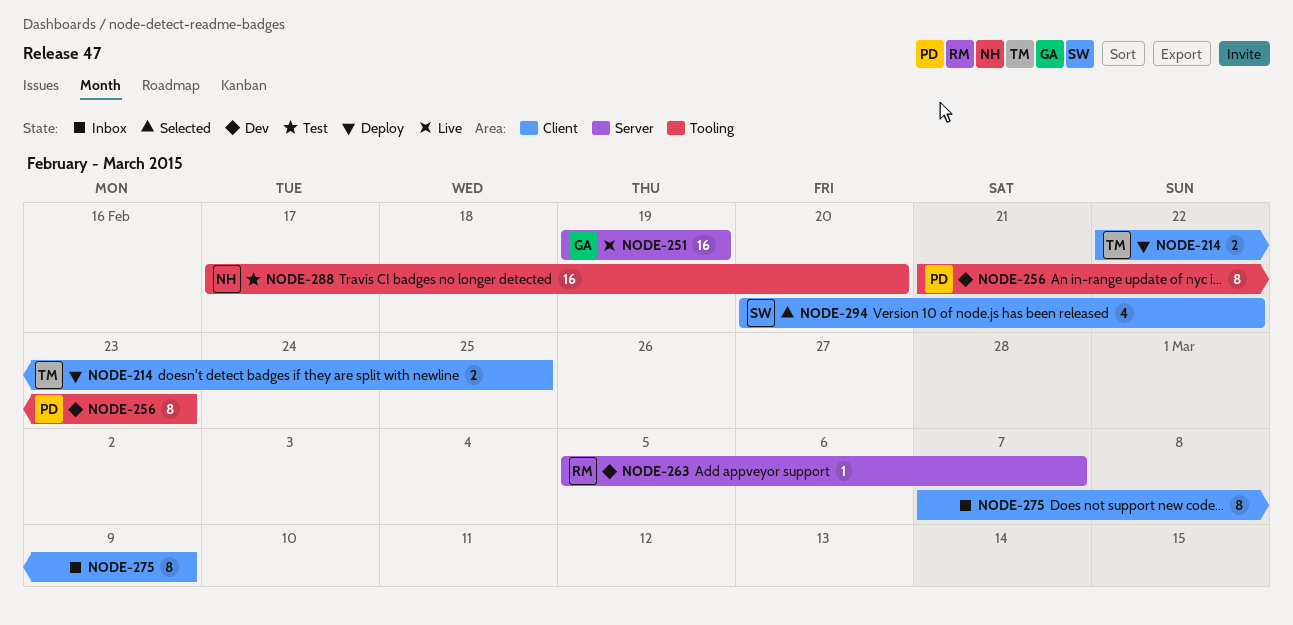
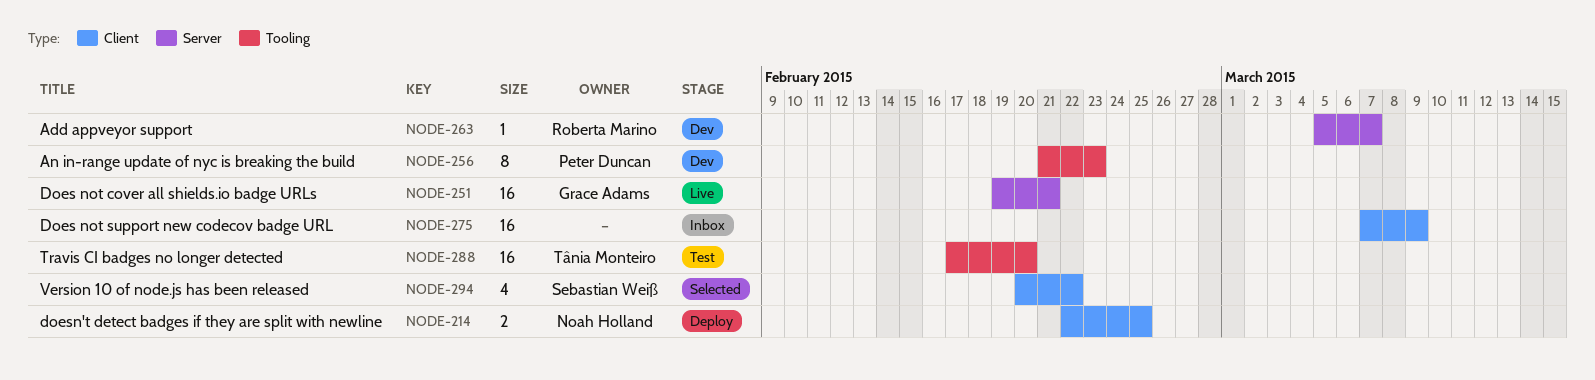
NODE-214, owner: Tânia Monteiro -> Noah Holland
NODE-251, due: Feb 19 -> Feb 21
NODE-275, estimate: 8 -> 16
NODE-288, owner: Noah Holland -> Tânia Monteiro

